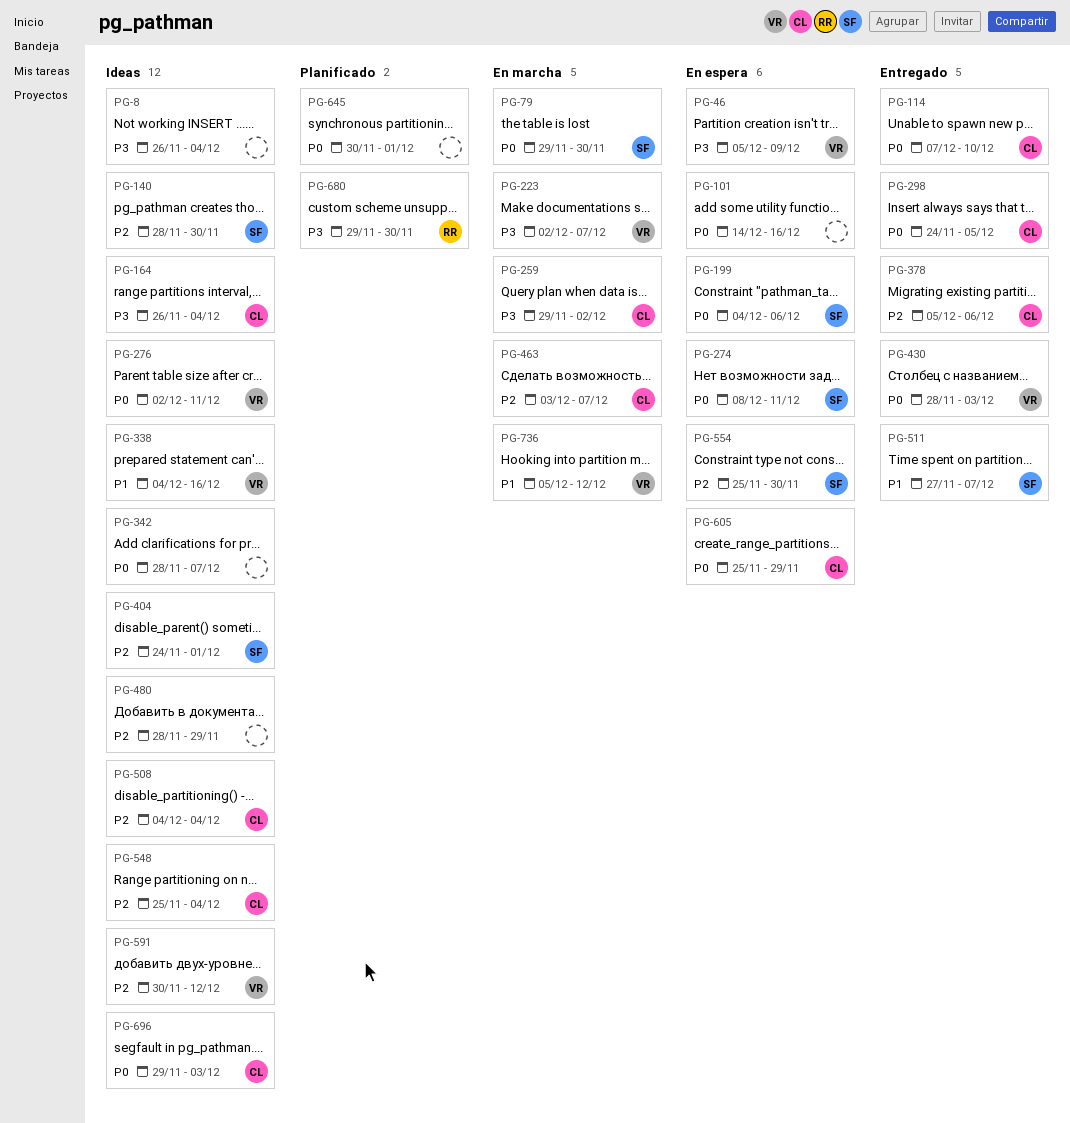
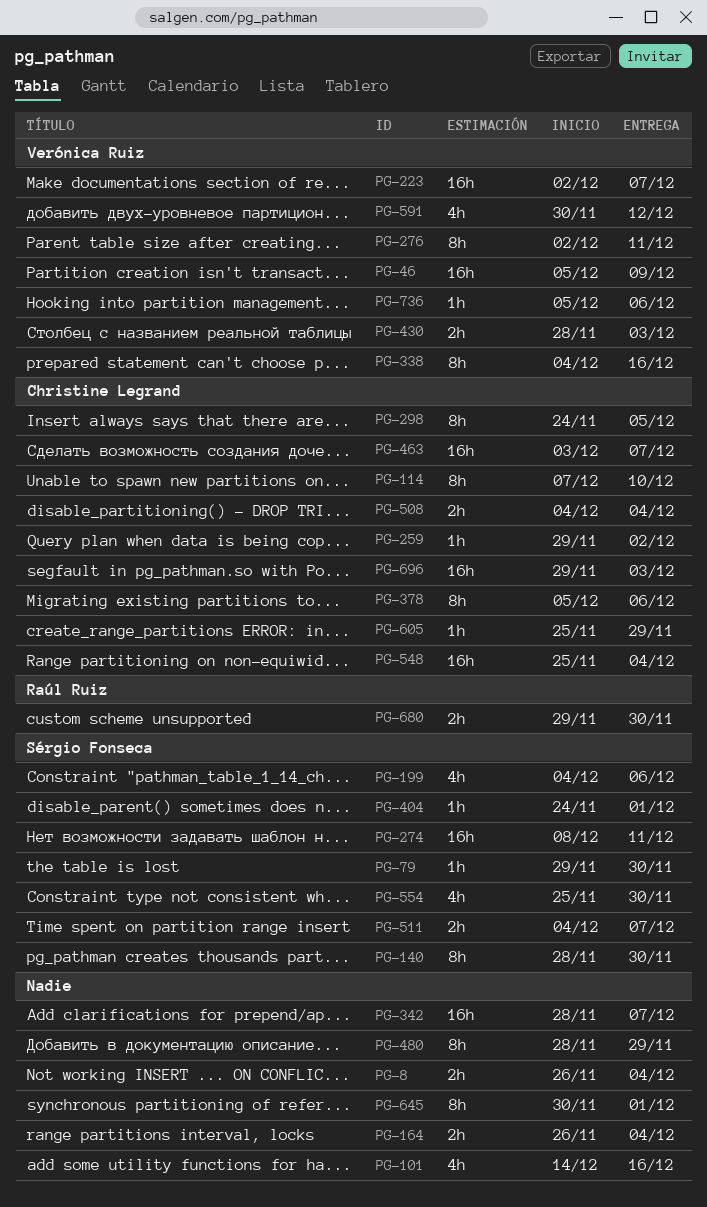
PG-164, owner: Christine Legrand -> none
PG-511, start: Nov 27 -> Dec 4
PG-736, due: Dec 12 -> Dec 6

